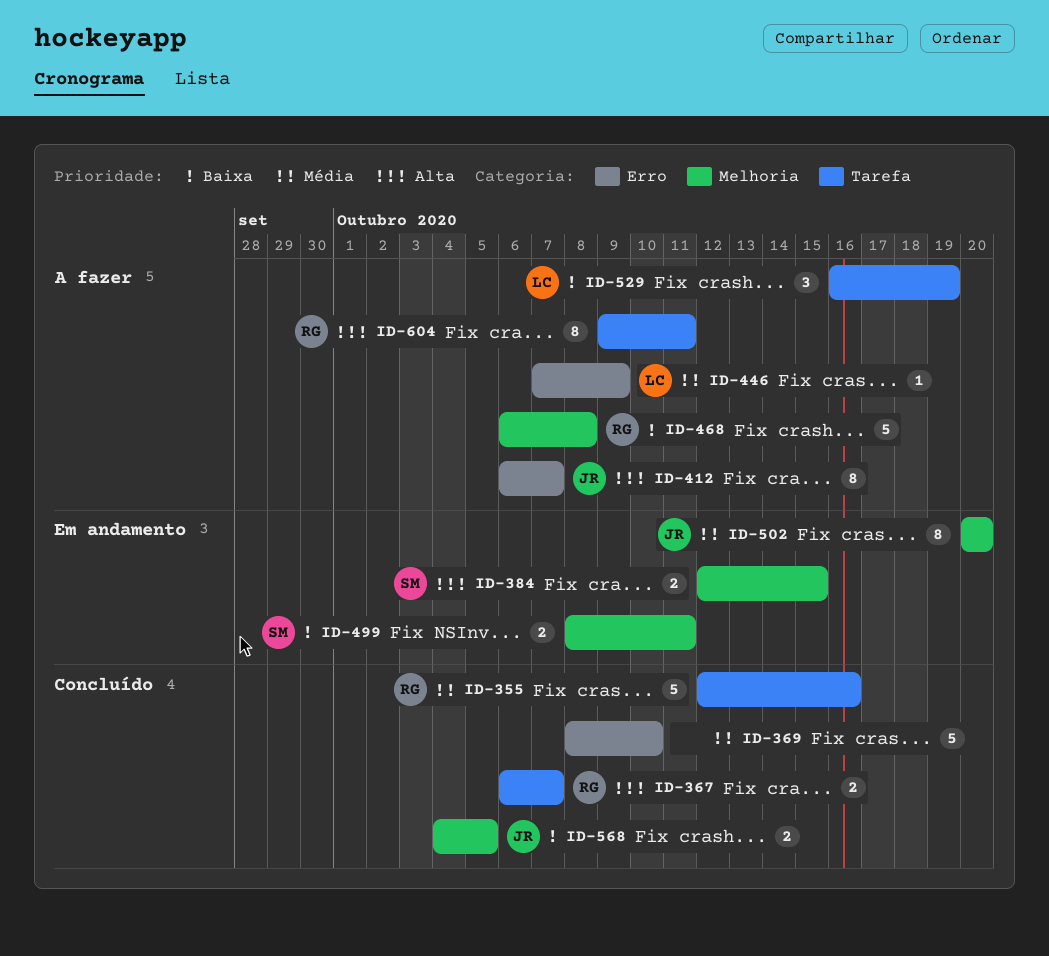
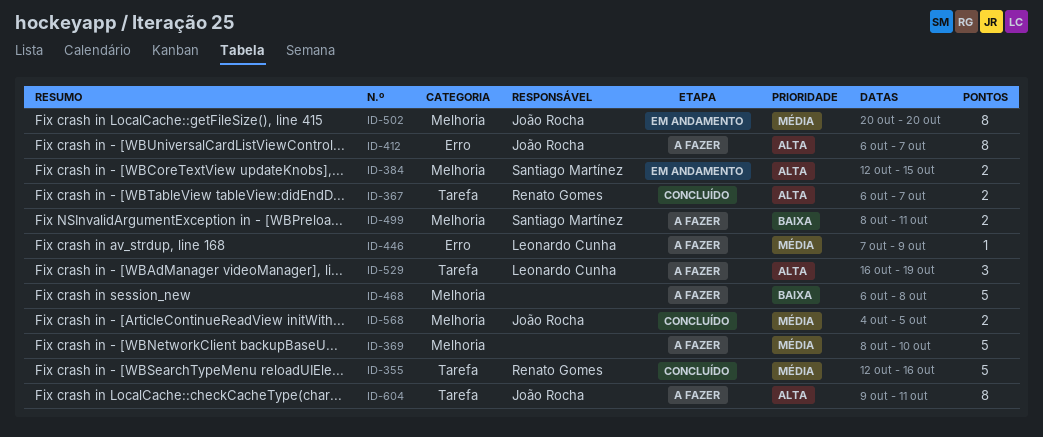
ID-369, status: Concluído -> A fazer
ID-369, label: Erro -> Melhoria
ID-468, owner: Renato Gomes -> none
ID-499, status: Em andamento -> A fazer
ID-529, priority: Baixa -> Alta
ID-568, priority: Baixa -> Média
ID-604, owner: Renato Gomes -> João Rocha

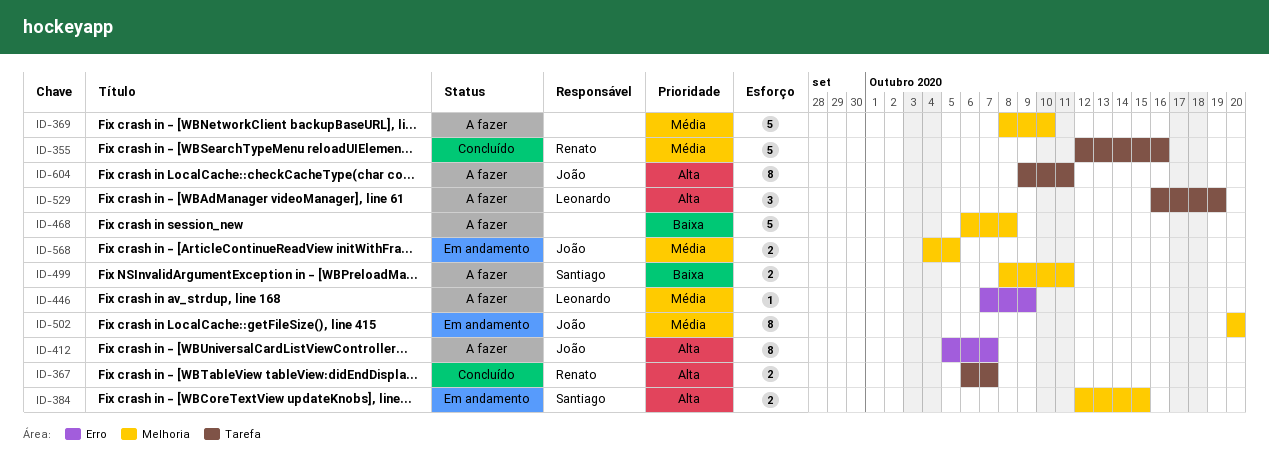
ID-412, start: Oct 6 -> Oct 5
ID-568, status: Concluído -> Em andamento

